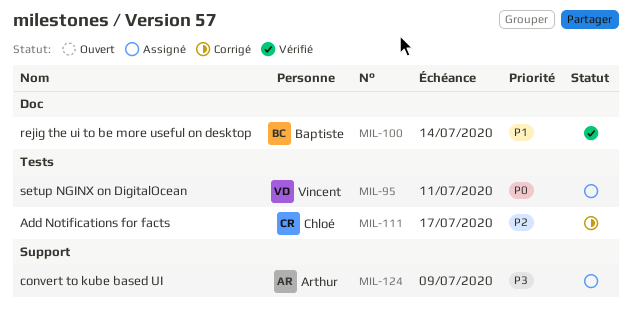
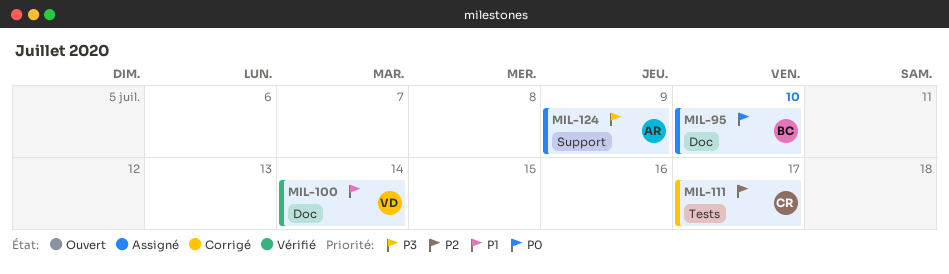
MIL-95, owner: Vincent -> Baptiste
MIL-95, label: Tests -> Doc
MIL-95, due: Jul 11 -> Jul 10
MIL-100, owner: Baptiste -> Vincent

